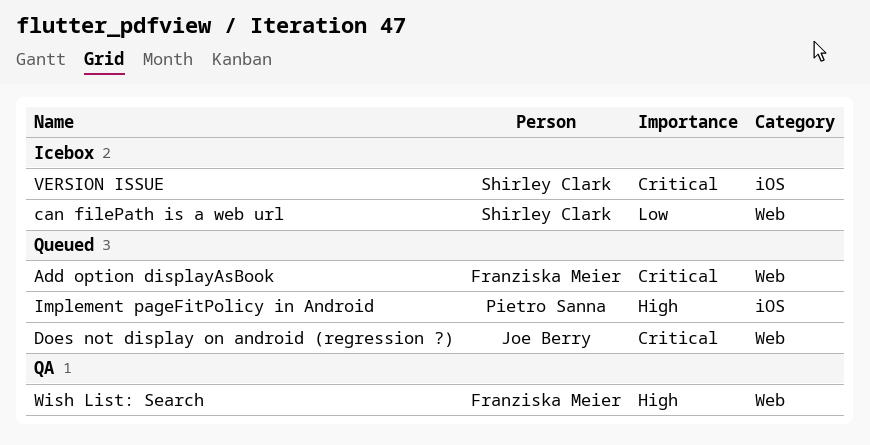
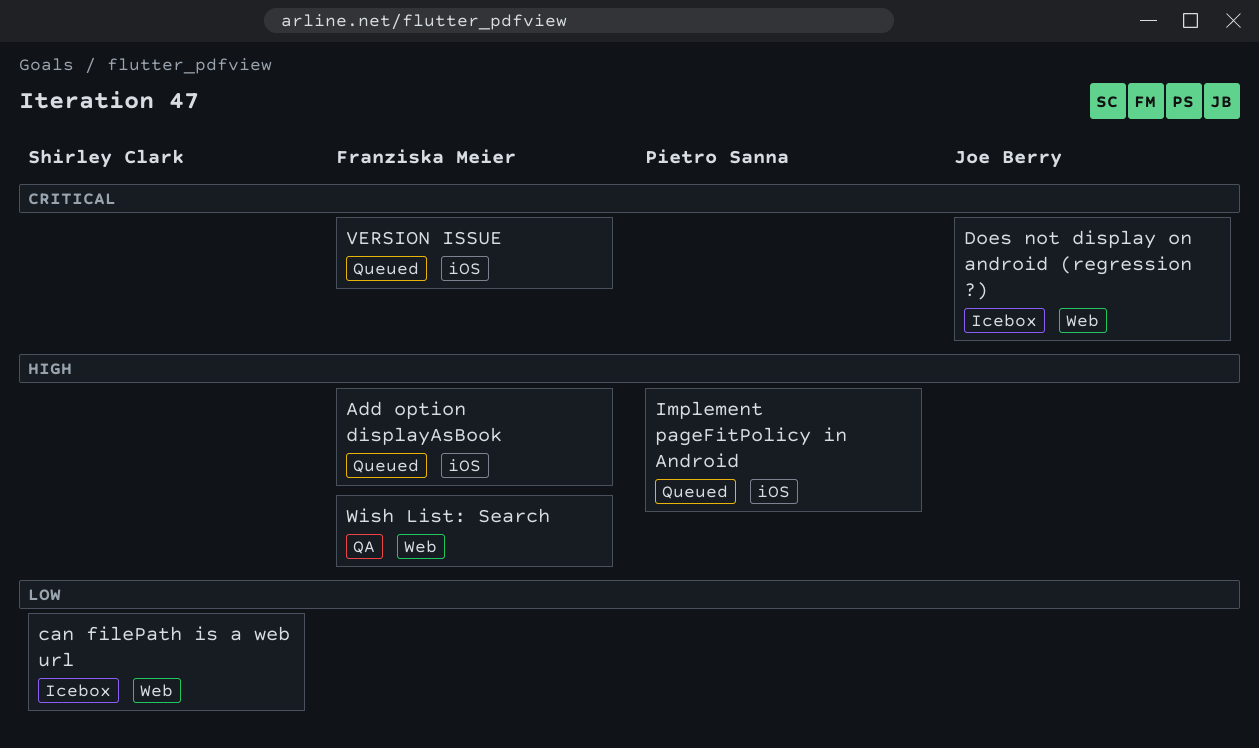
Add option displayAsBook, priority: Critical -> High
Add option displayAsBook, label: Web -> iOS
Does not display on android (regression ?), status: Queued -> Icebox
VERSION ISSUE, status: Icebox -> Queued
VERSION ISSUE, owner: Shirley Clark -> Franziska Meier

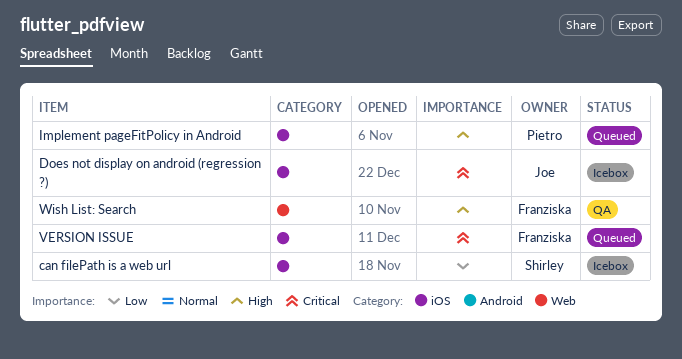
Add option displayAsBook: present -> none
can filePath is a web url, label: Web -> iOS
Does not display on android (regression ?), label: Web -> iOS

